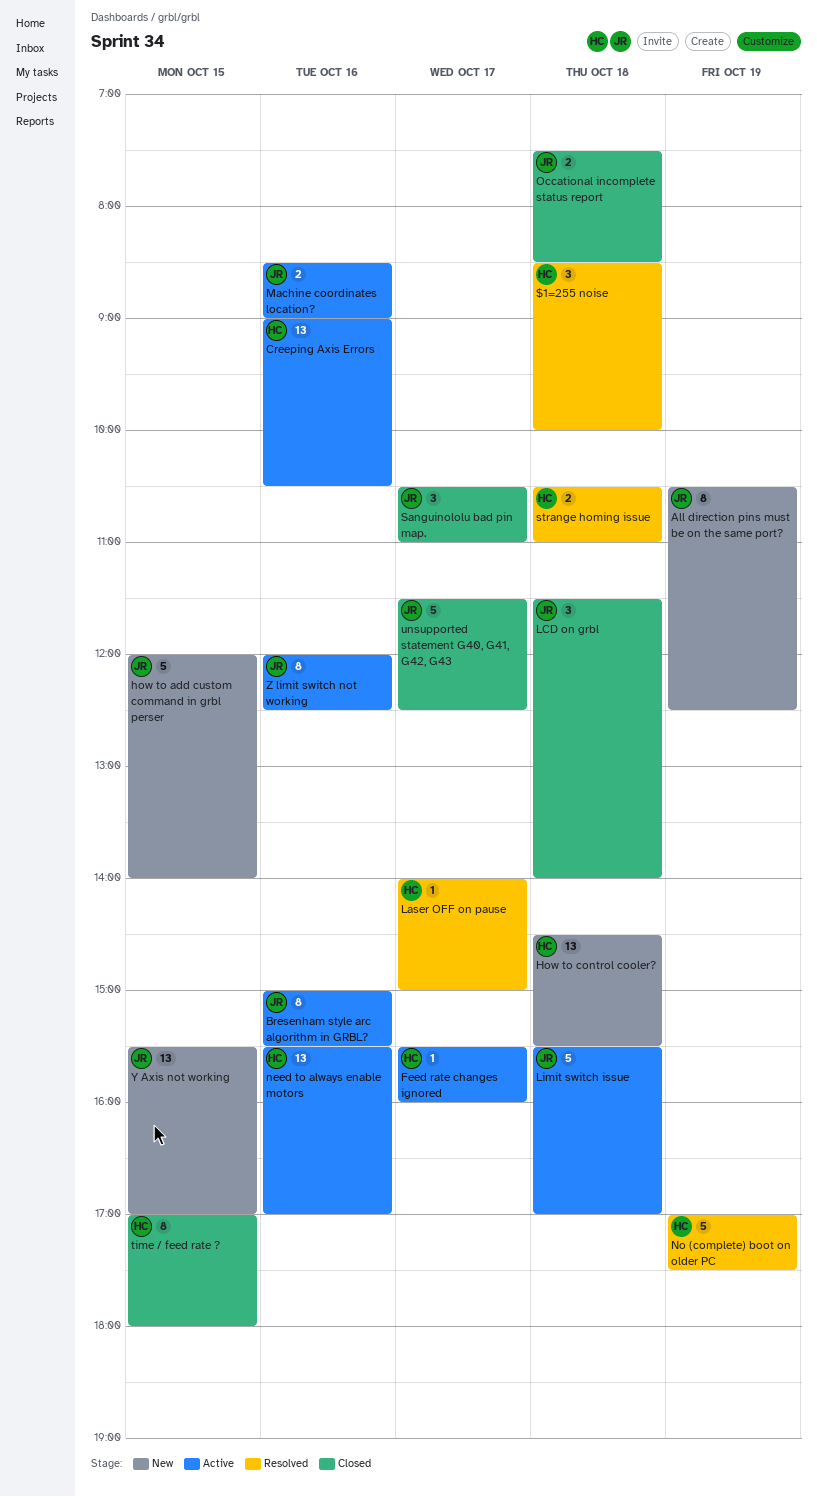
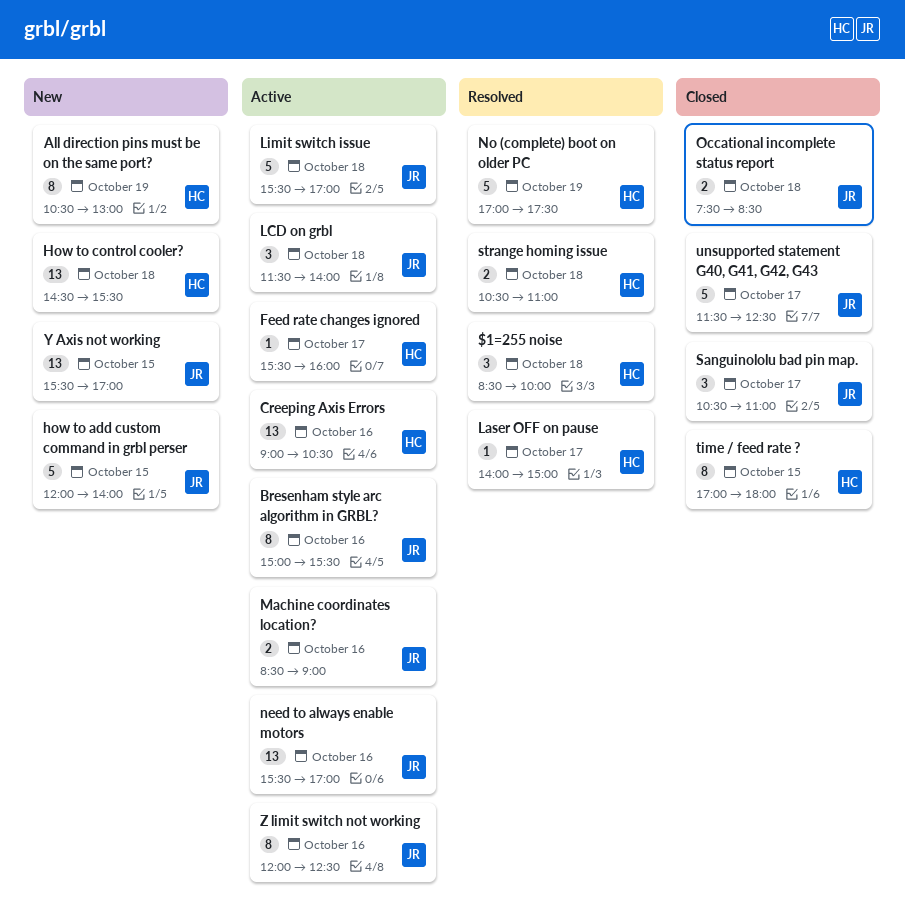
All direction pins must be on the same port?, owner: JR -> HC
All direction pins must be on the same port?, ends: 12:30 -> 13:00
LCD on grbl, status: Closed -> Active
need to always enable motors, owner: HC -> JR

